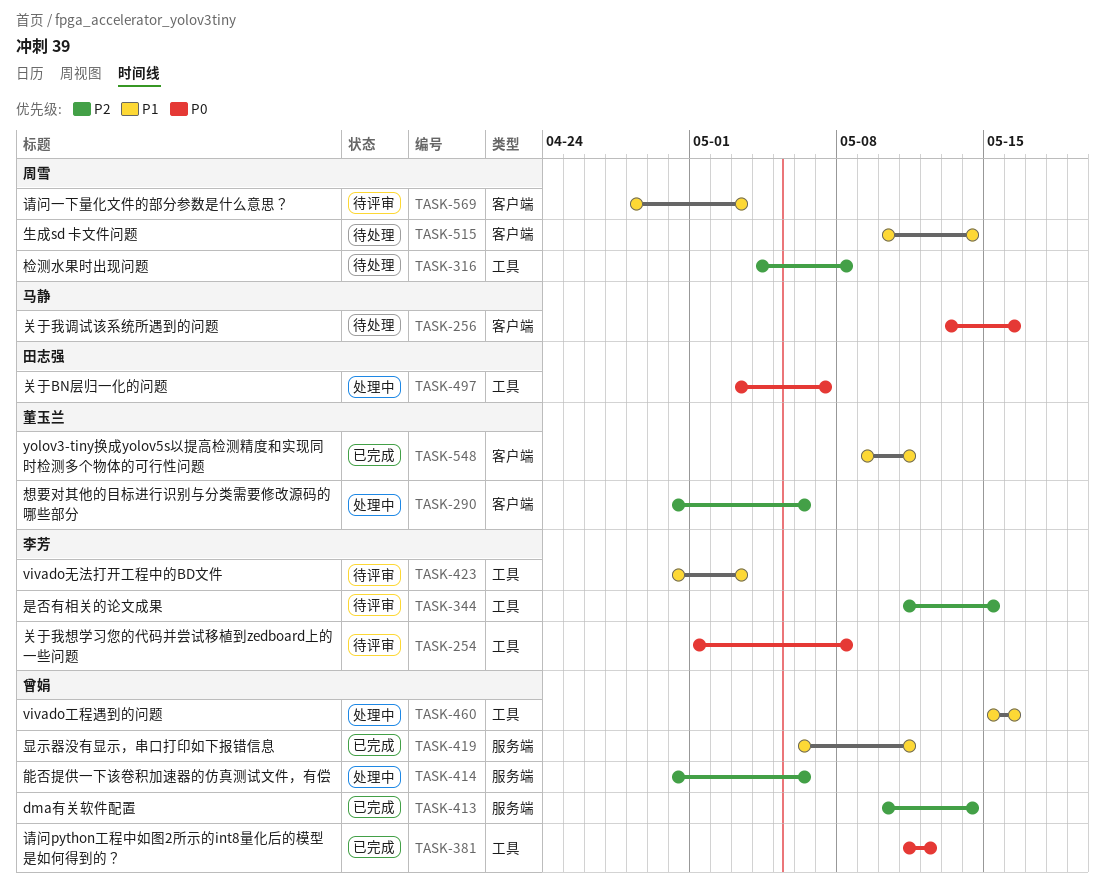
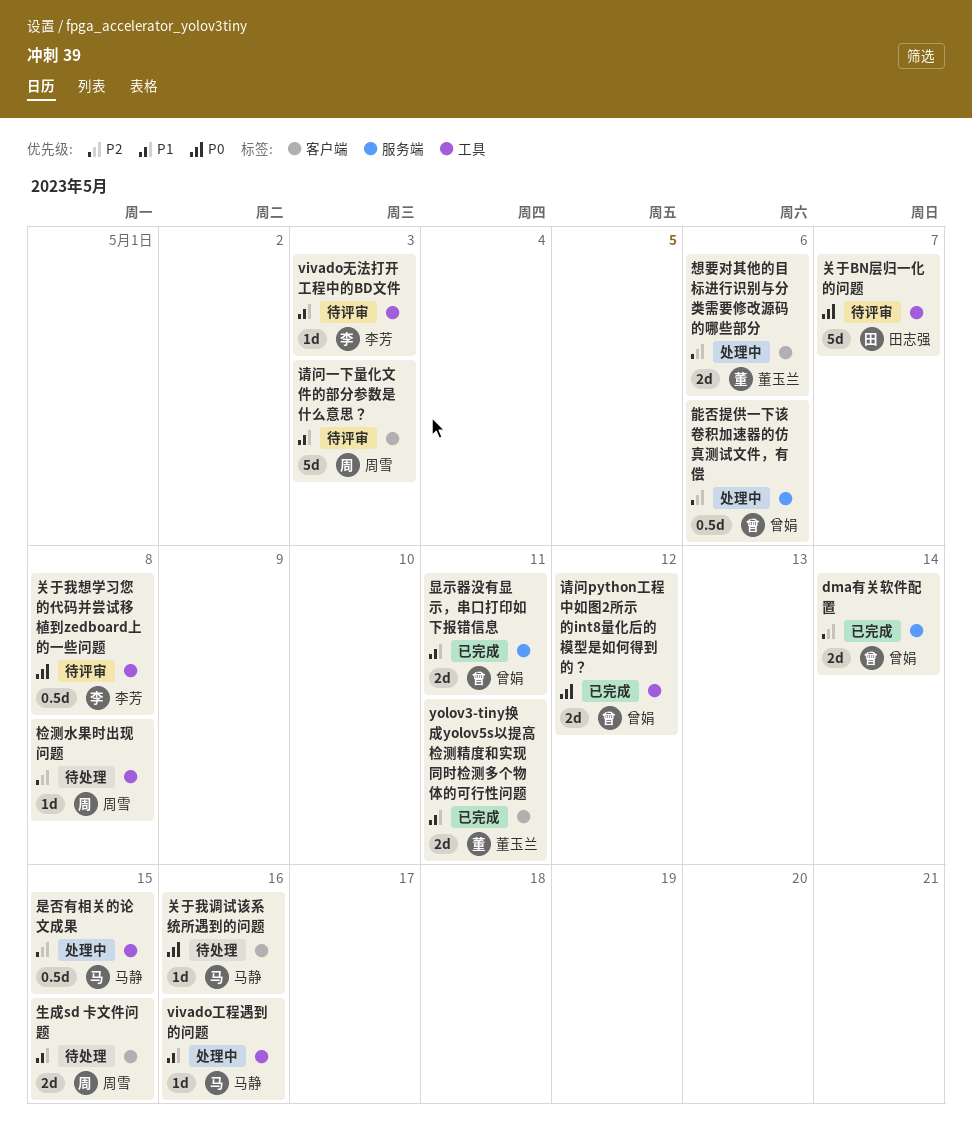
vivado工程遇到的问题, owner: 曾娟 -> 马静
关于BN层归一化的问题, status: 处理中 -> 待评审
是否有相关的论文成果, status: 待评审 -> 处理中
是否有相关的论文成果, owner: 李芳 -> 马静
生成sd 卡文件问题, due: May 14 -> May 15

